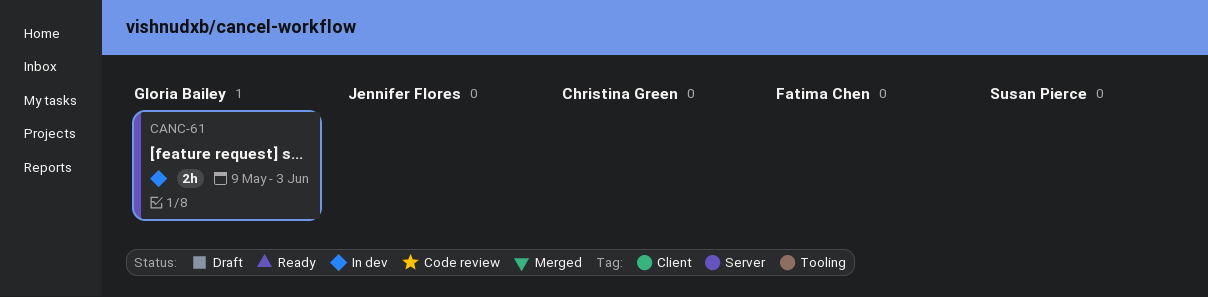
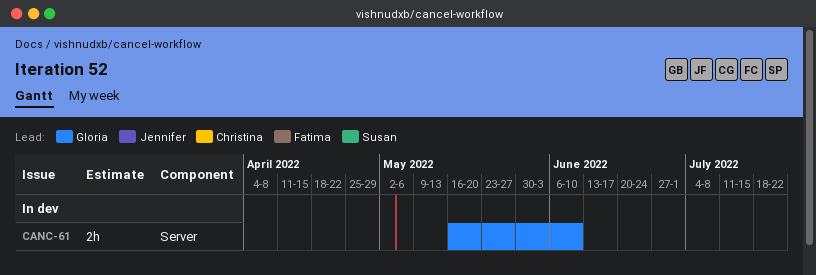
CANC-61, start: May 9 -> May 16
CANC-61, due: Jun 3 -> Jun 10

